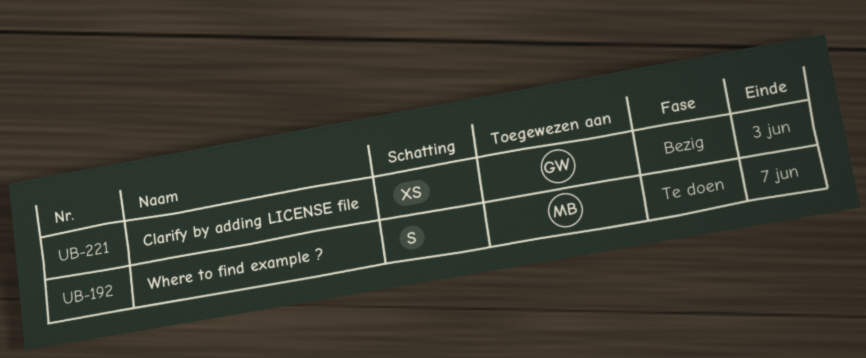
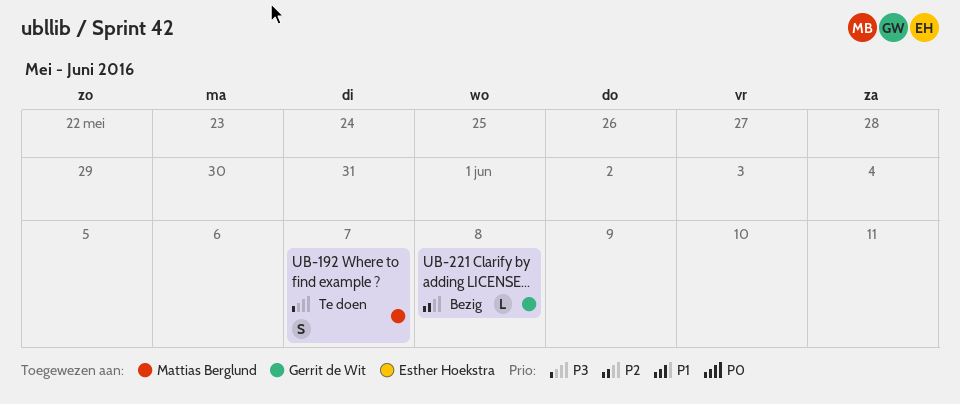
UB-221, estimate: XS -> L
UB-221, due: Jun 3 -> Jun 8

